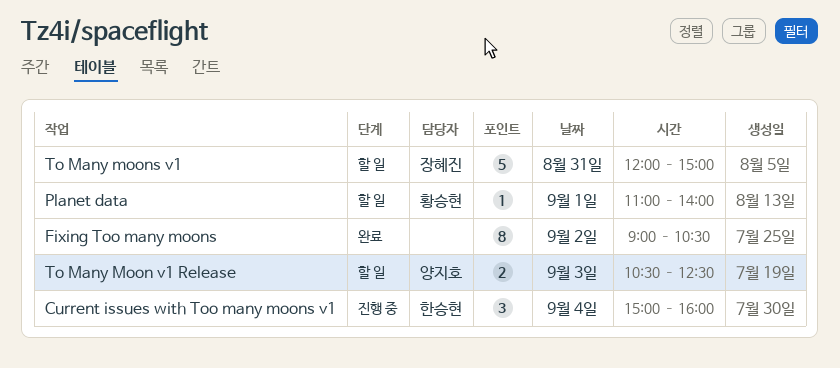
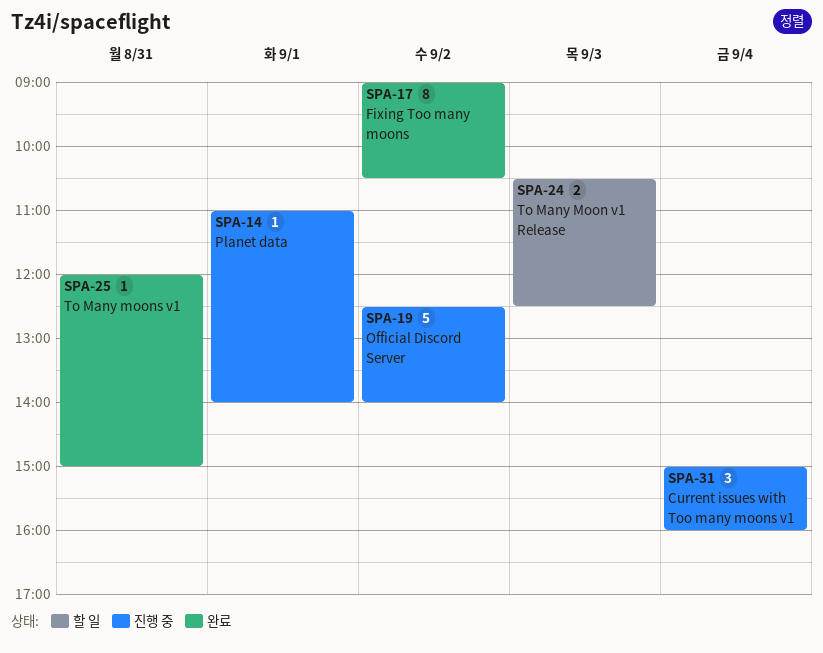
Official Discord Server: none -> present
Planet data, status: 할 일 -> 진행 중
To Many moons v1, status: 할 일 -> 완료
To Many moons v1, estimate: 5 -> 1

